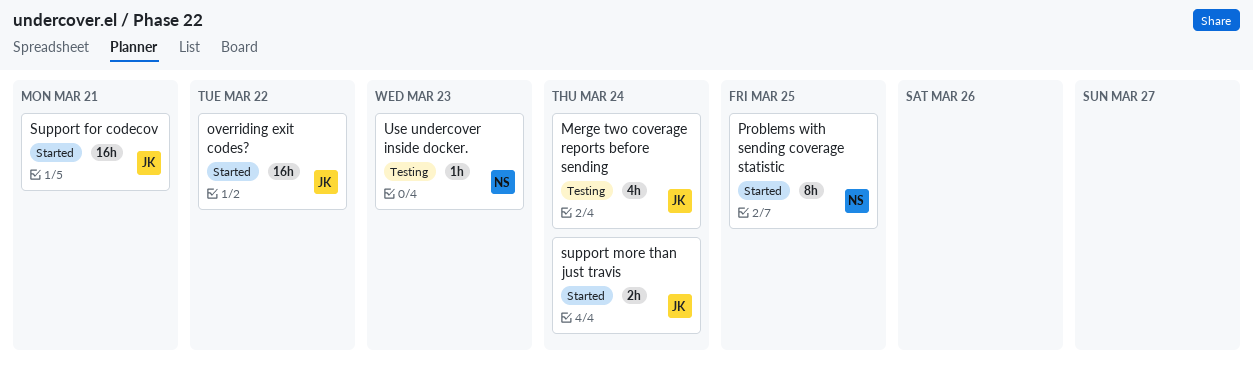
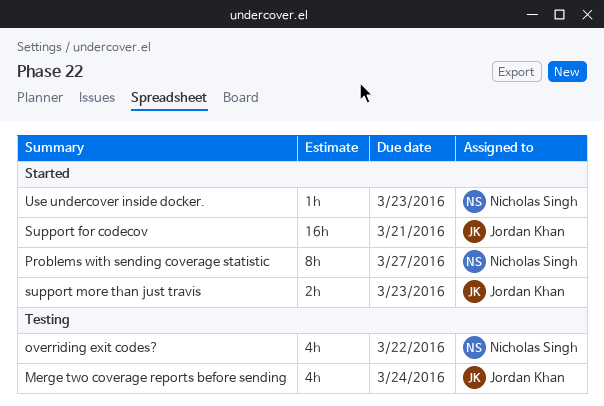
overriding exit codes?, status: Started -> Testing
overriding exit codes?, owner: Jordan Khan -> Nicholas Singh
overriding exit codes?, estimate: 16h -> 4h
Problems with sending coverage statistic, due: Mar 25 -> Mar 27
support more than just travis, due: Mar 24 -> Mar 23
Use undercover inside docker., status: Testing -> Started

